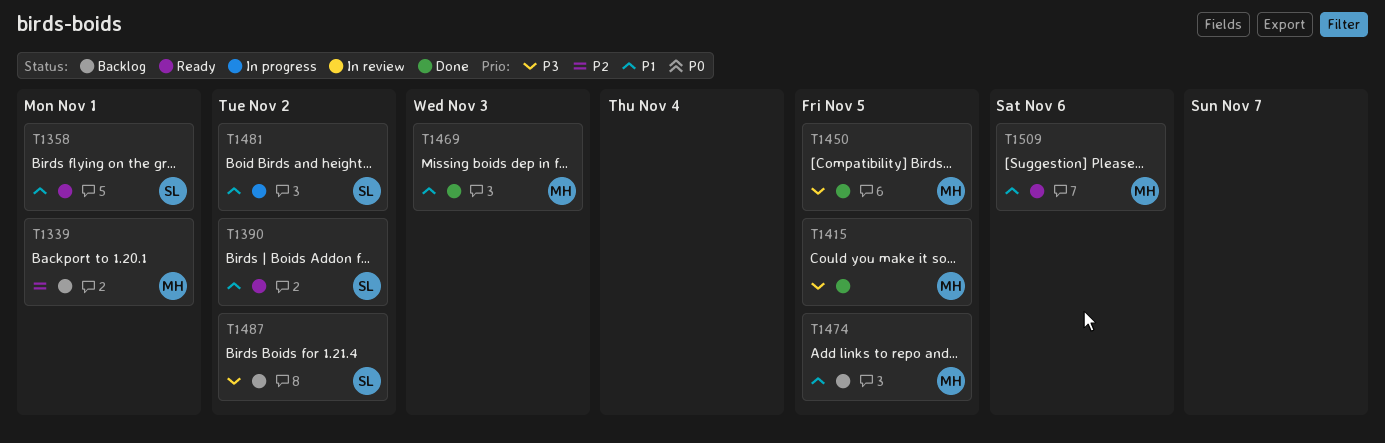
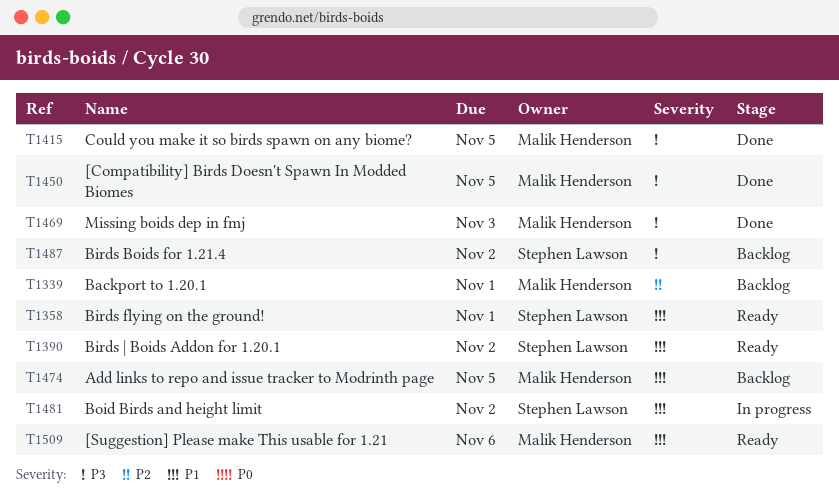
T1469, priority: P1 -> P3

